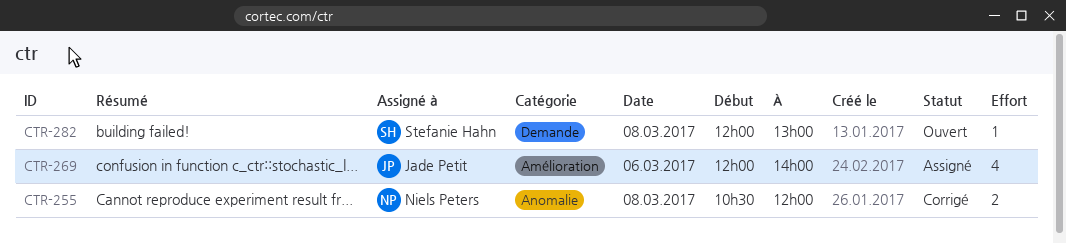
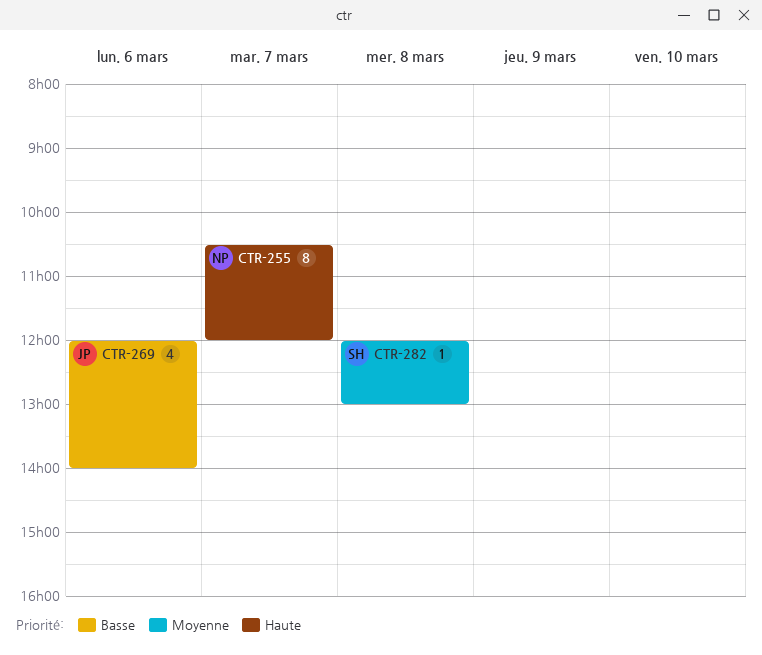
CTR-255, estimate: 2 -> 8
CTR-255, day: Mar 8 -> Mar 7

